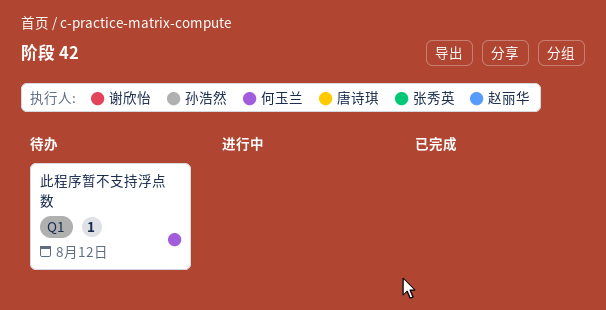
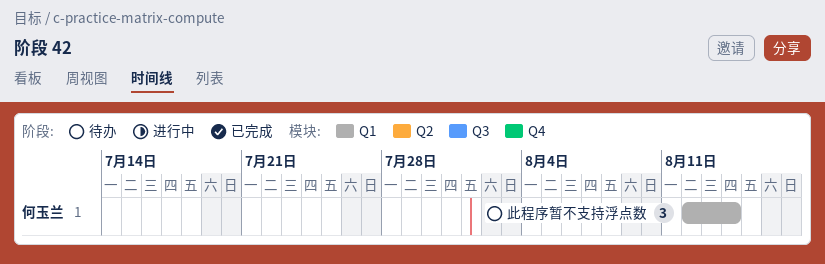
此程序暂不支持浮点数, estimate: 1 -> 3
此程序暂不支持浮点数, due: Aug 12 -> Aug 14

